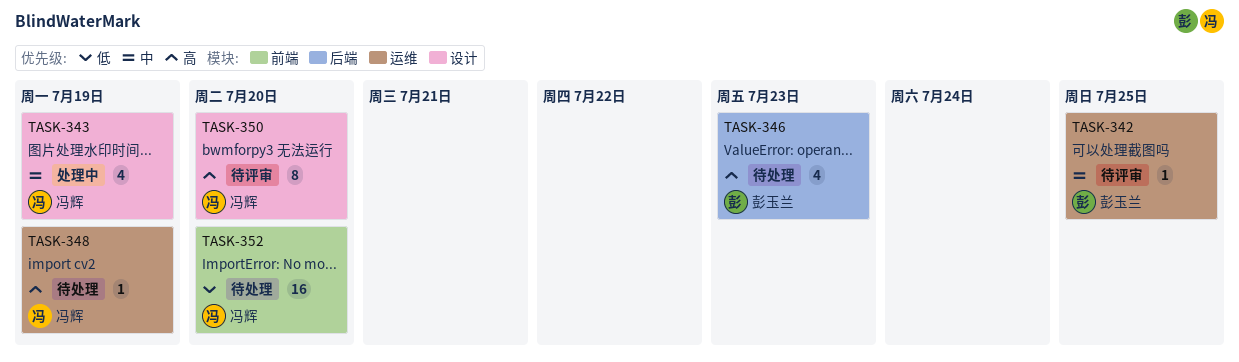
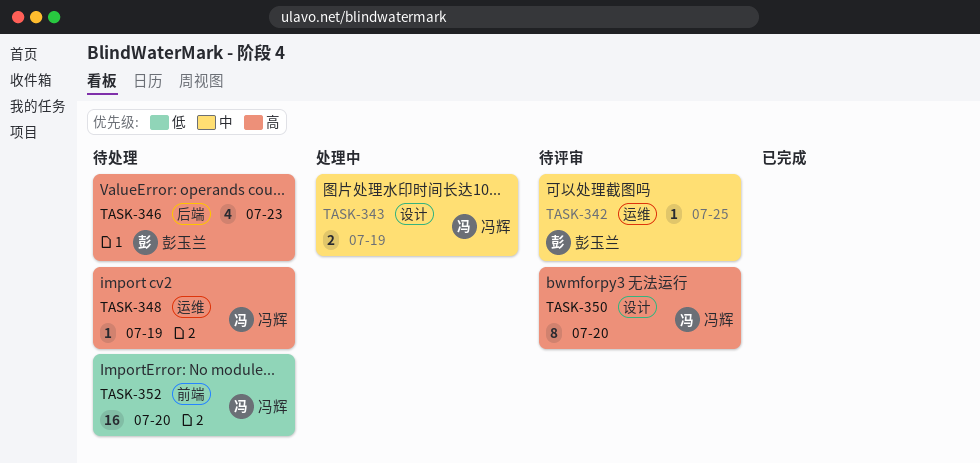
TASK-343, estimate: 4 -> 2

